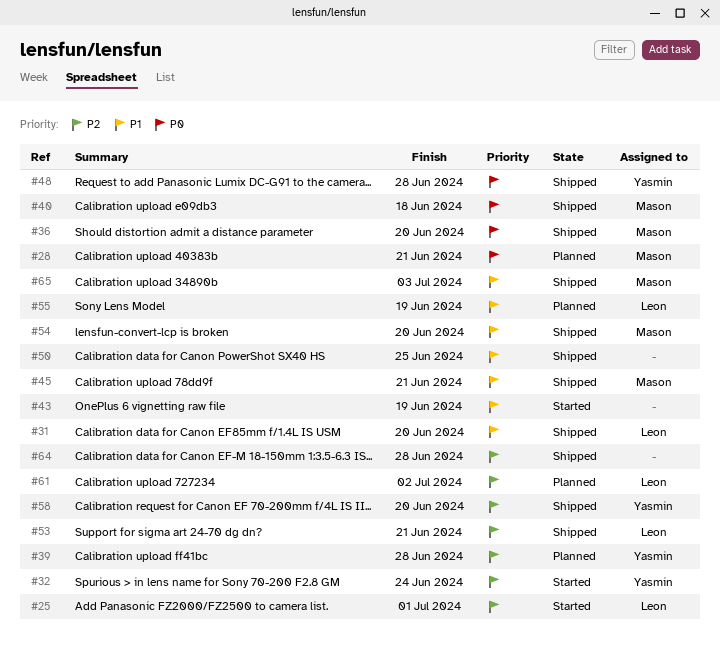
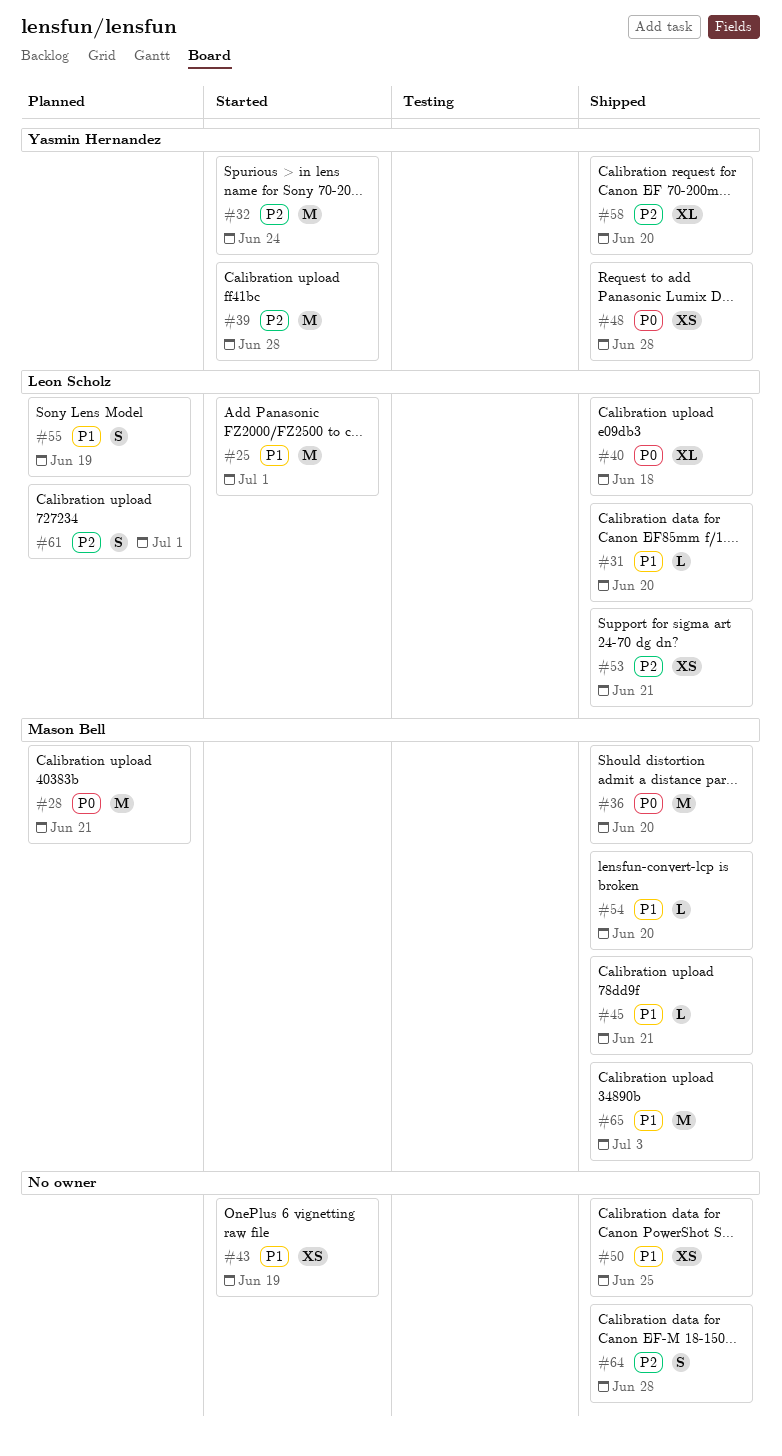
#25, priority: P2 -> P1
#39, status: Planned -> Started
#40, owner: Mason Bell -> Leon Scholz
#61, due: Jul 2 -> Jul 1

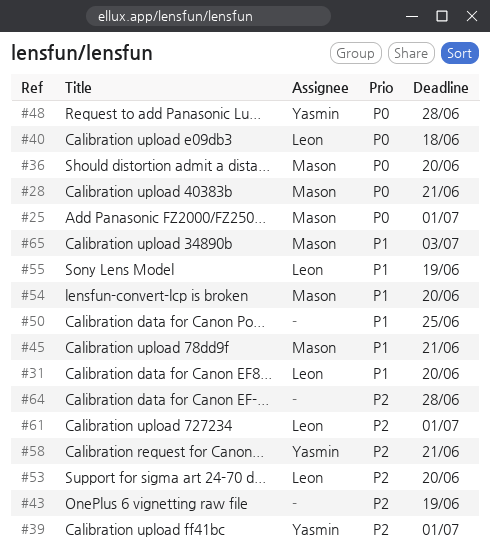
#25, owner: Leon Scholz -> Mason Bell
#25, priority: P1 -> P0
#32: present -> none
#39, due: Jun 28 -> Jul 1
#43, priority: P1 -> P2
#53, due: Jun 21 -> Jun 20
#58, due: Jun 20 -> Jun 21

